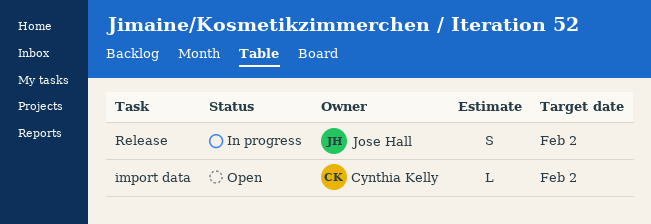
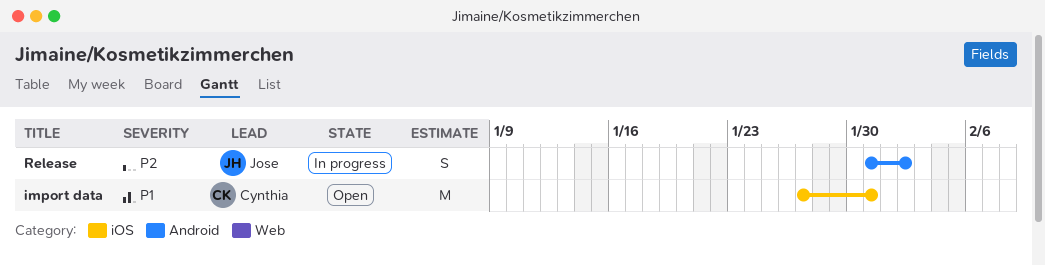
import data, estimate: L -> M
import data, due: Feb 2 -> Jan 31

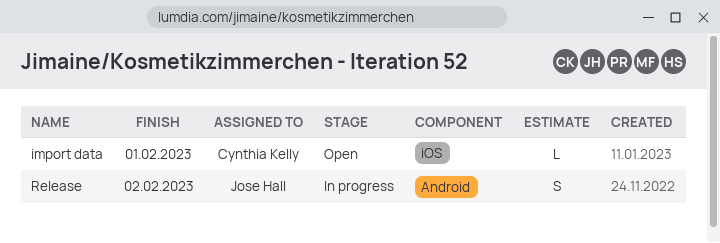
import data, estimate: M -> L
import data, due: Jan 31 -> Feb 1

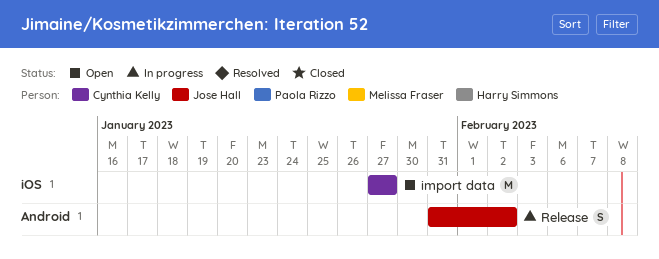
import data, estimate: L -> M
import data, due: Feb 1 -> Jan 27

